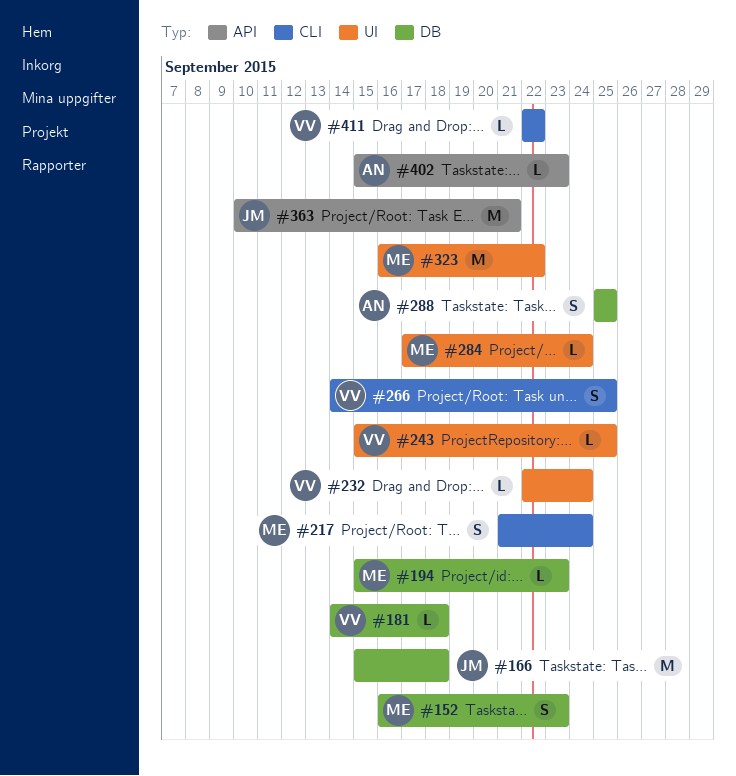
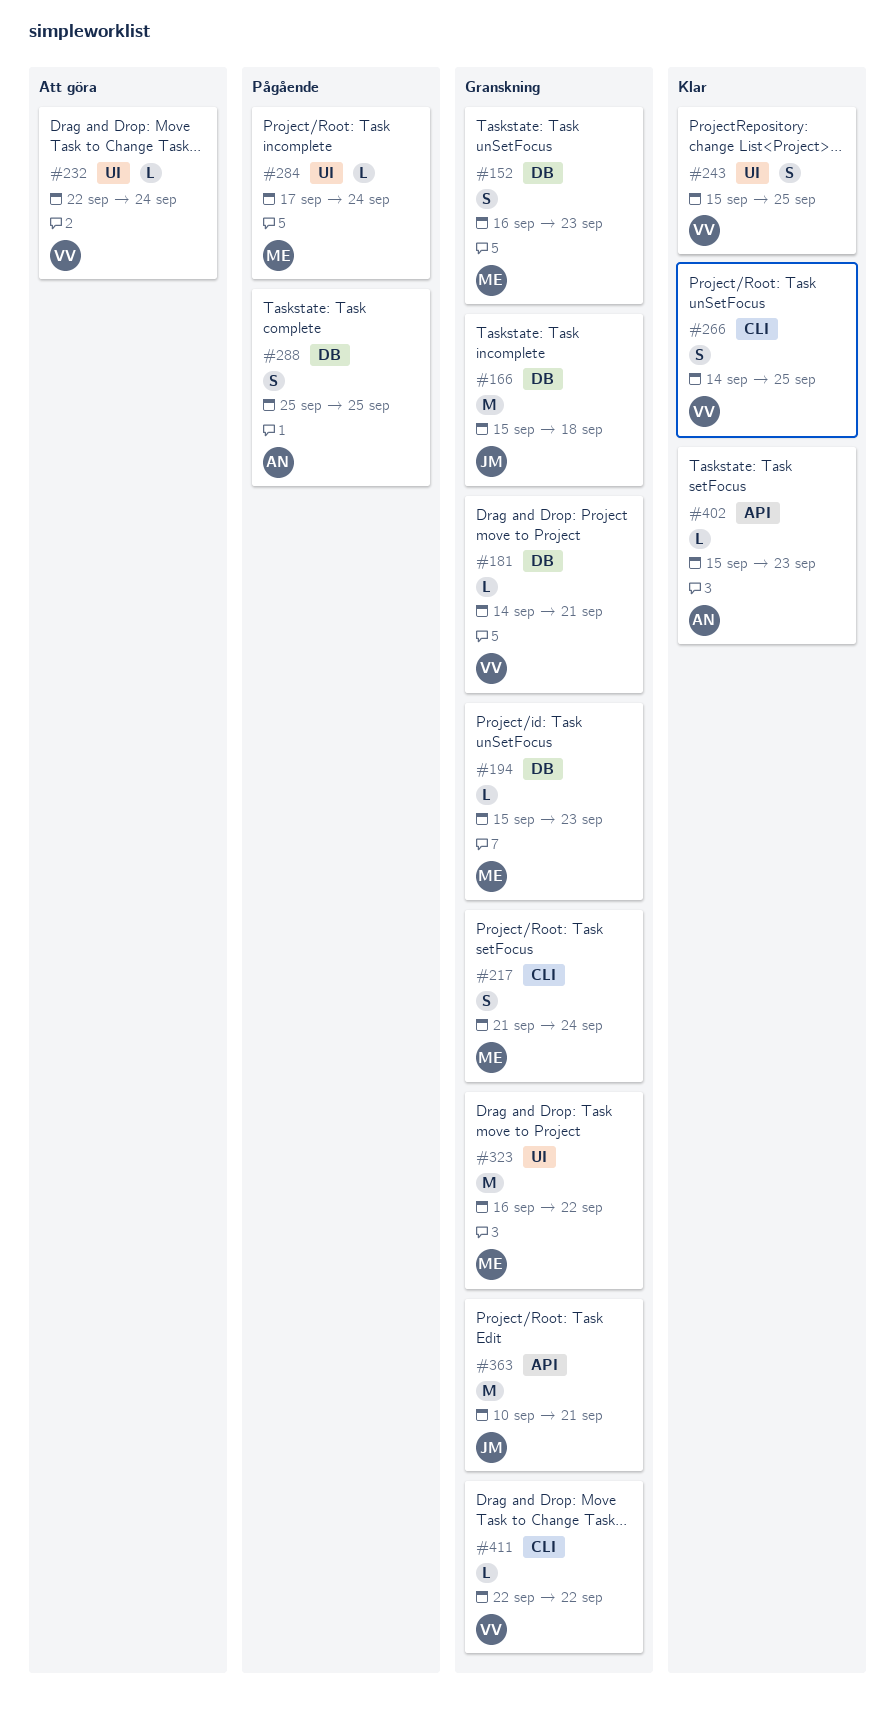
#181, due: Sep 18 -> Sep 21
#243, estimate: L -> S

